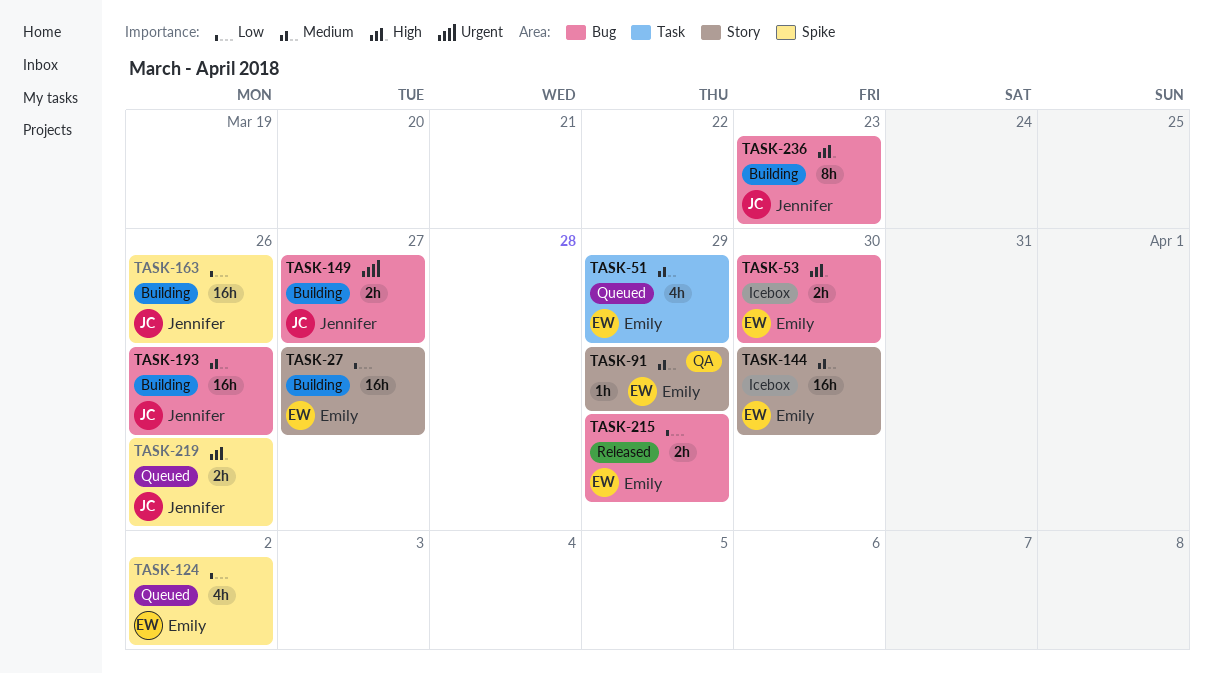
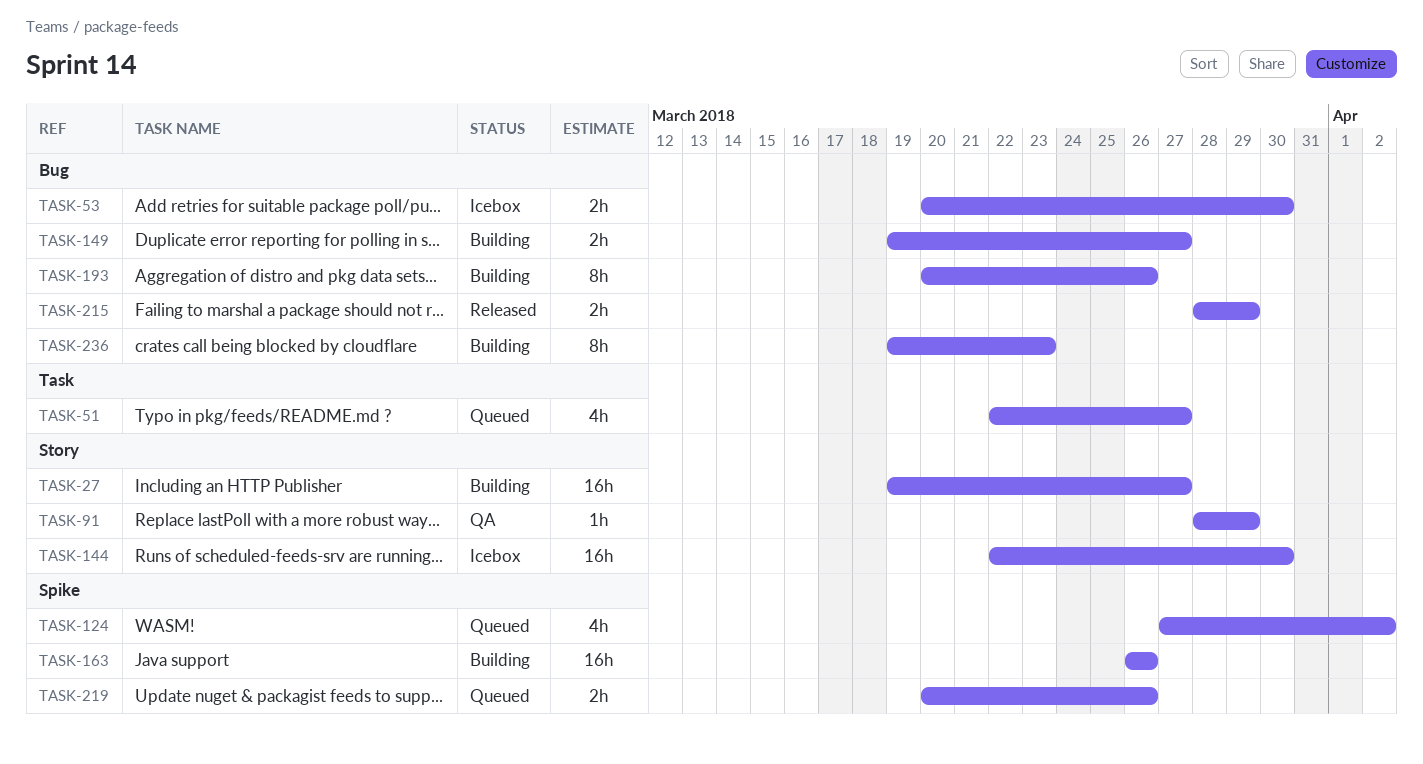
TASK-51, due: Mar 29 -> Mar 27
TASK-193, estimate: 16h -> 8h

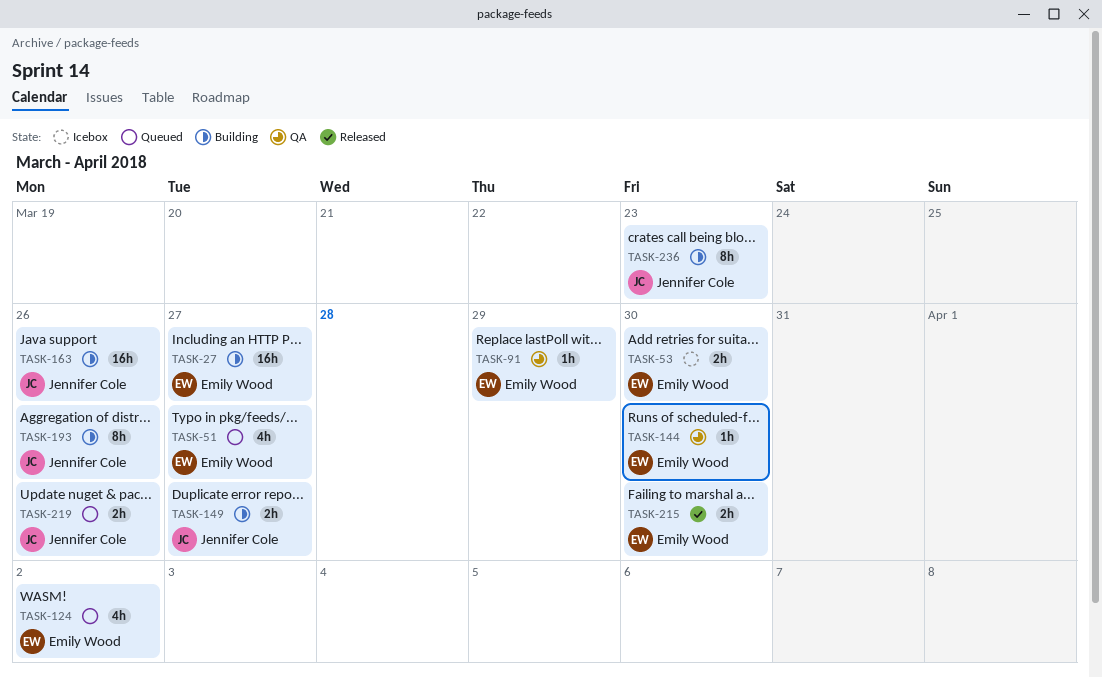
TASK-144, status: Icebox -> QA
TASK-144, estimate: 16h -> 1h
TASK-215, due: Mar 29 -> Mar 30

